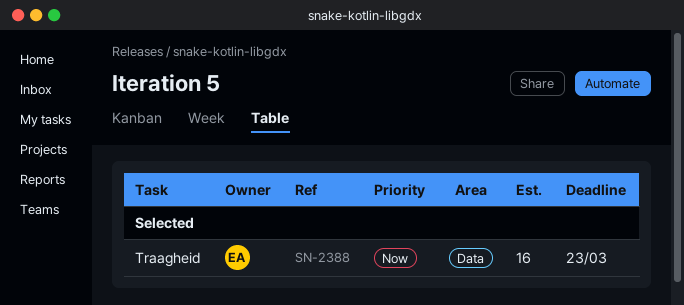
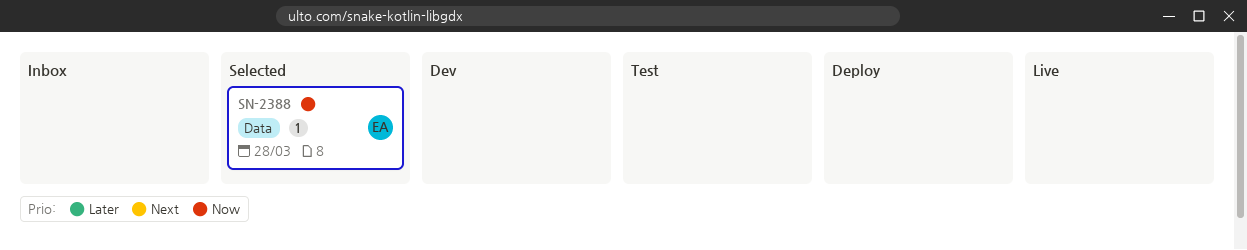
SN-2388, estimate: 16 -> 1
SN-2388, due: Mar 23 -> Mar 28

